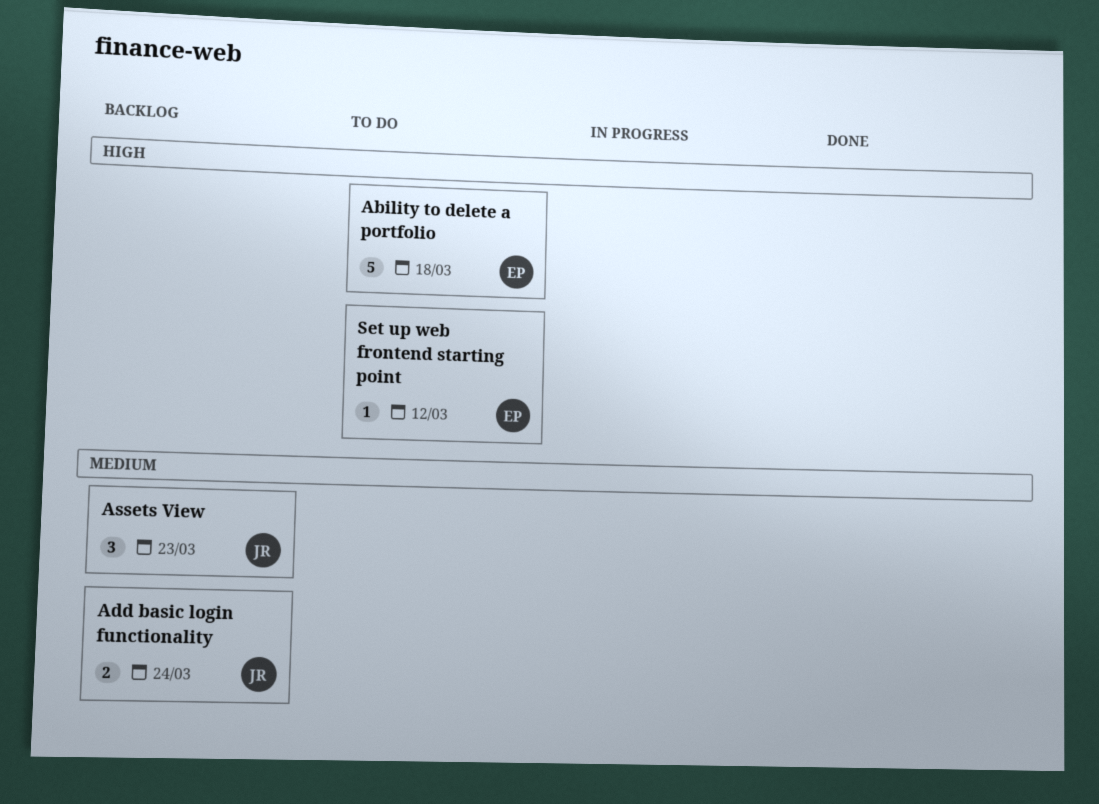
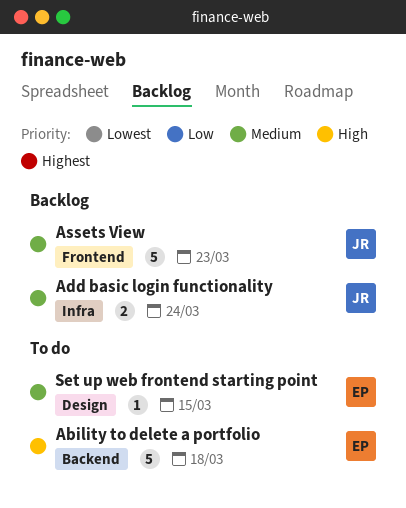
Assets View, estimate: 3 -> 5
Set up web frontend starting point, priority: High -> Medium
Set up web frontend starting point, due: Mar 12 -> Mar 15

